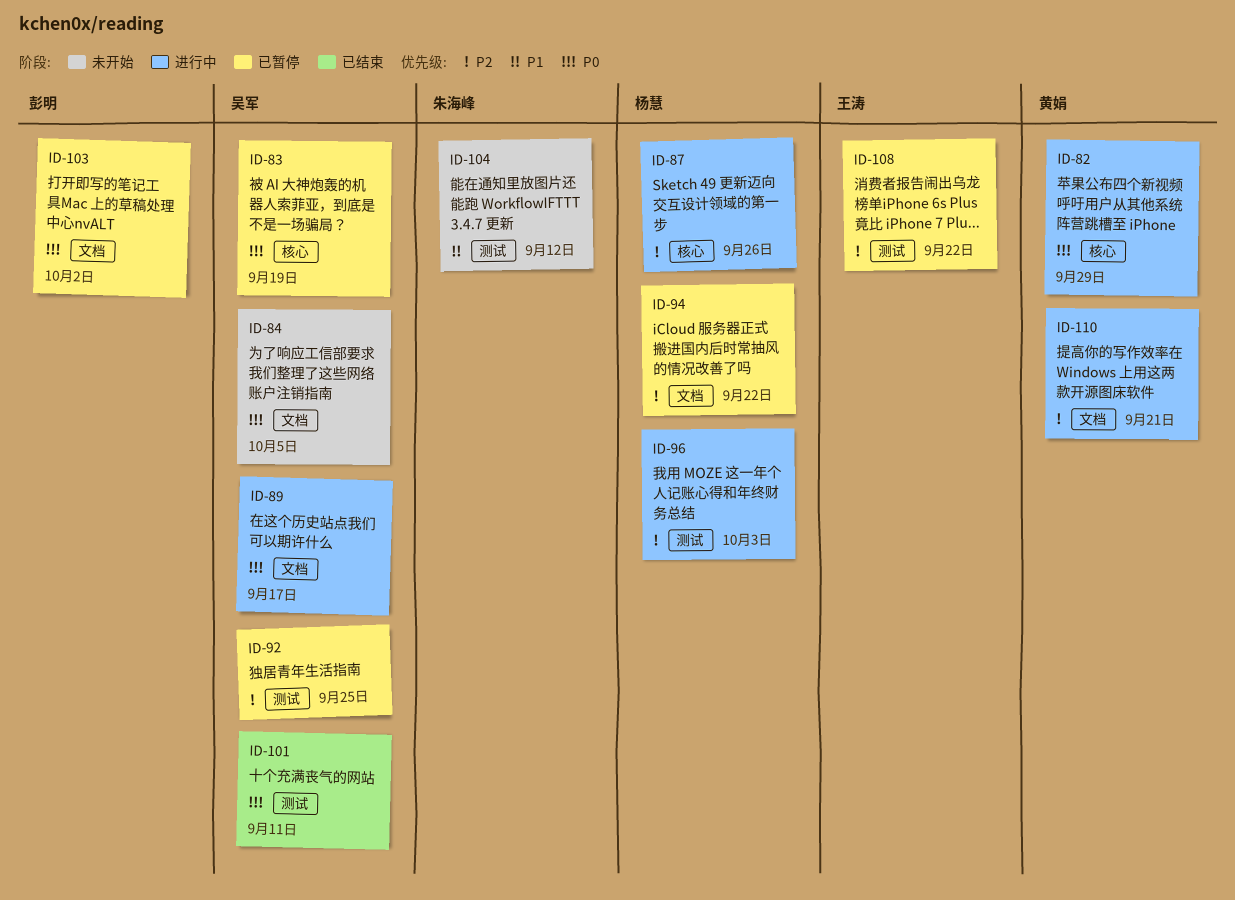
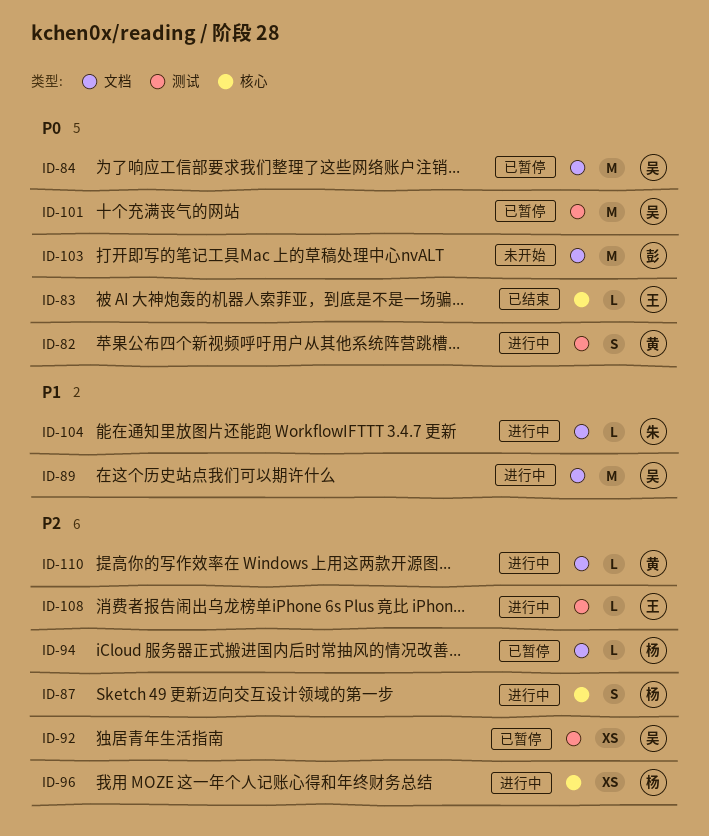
ID-82, label: 核心 -> 测试
ID-83, status: 已暂停 -> 已结束
ID-83, owner: 吴军 -> 王涛
ID-84, status: 未开始 -> 已暂停
ID-89, priority: P0 -> P1
ID-96, label: 测试 -> 核心
ID-101, status: 已结束 -> 已暂停
ID-103, status: 已暂停 -> 未开始
ID-104, status: 未开始 -> 进行中
ID-104, label: 测试 -> 文档
ID-108, status: 已暂停 -> 进行中

